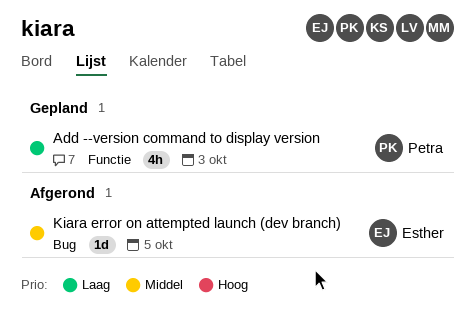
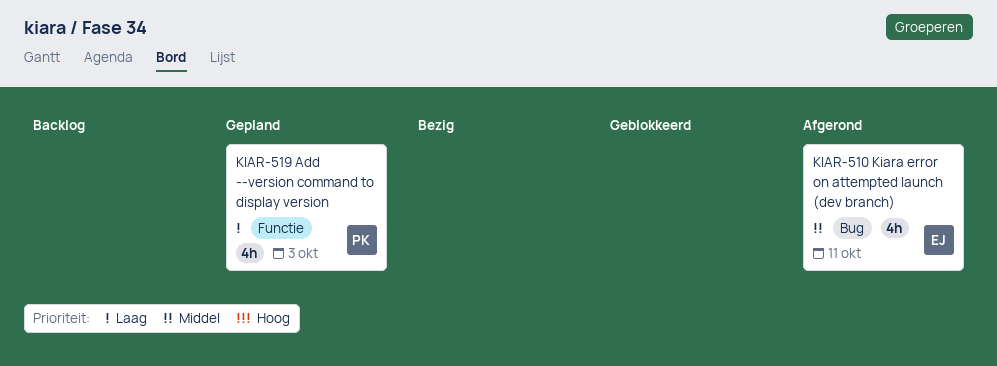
Kiara error on attempted launch (dev branch), estimate: 1d -> 4h
Kiara error on attempted launch (dev branch), due: Oct 5 -> Oct 11

